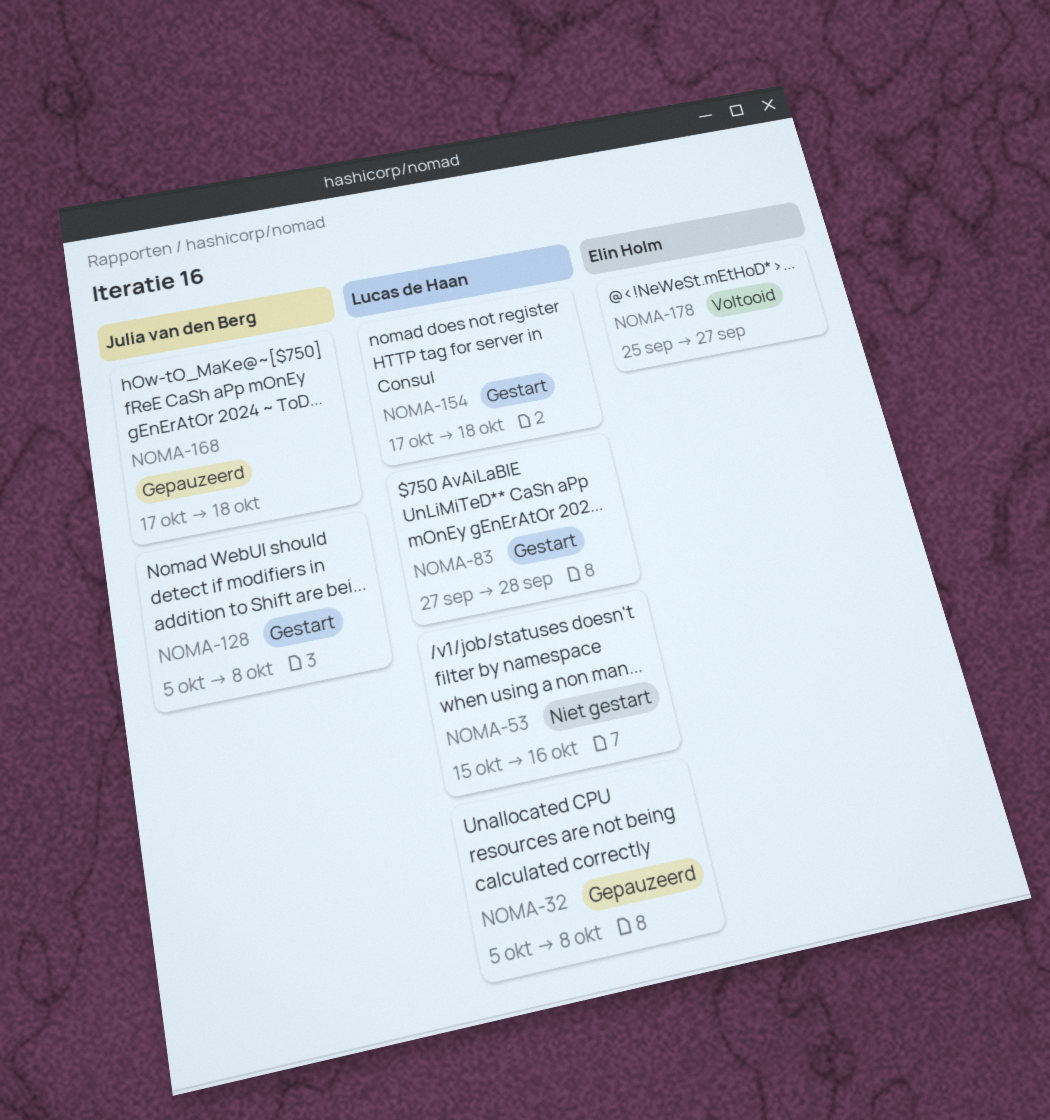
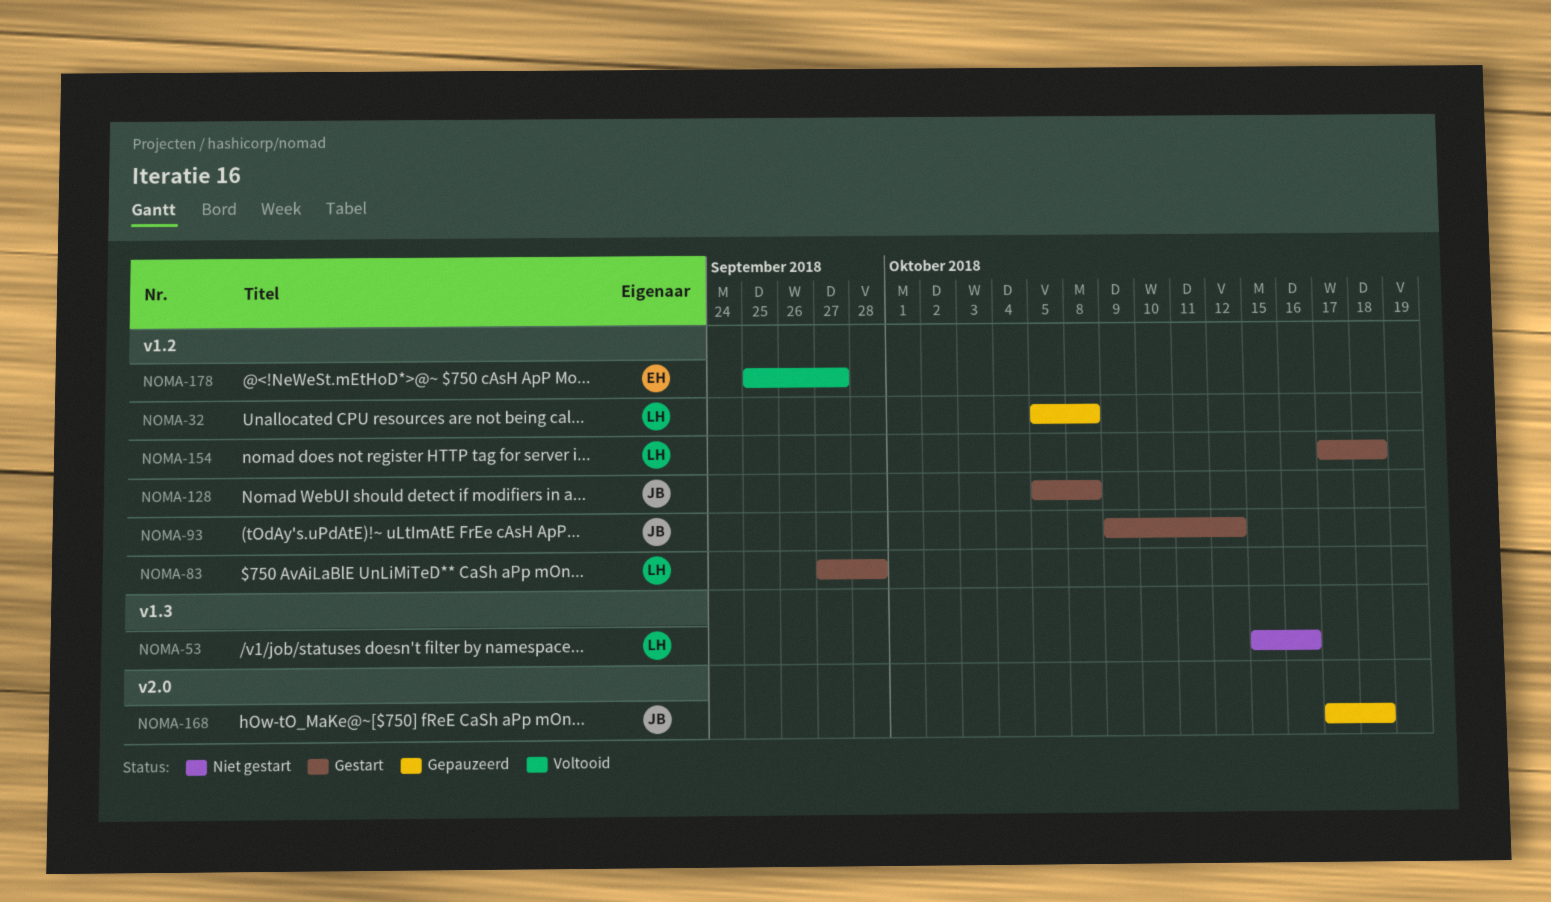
NOMA-93: none -> present

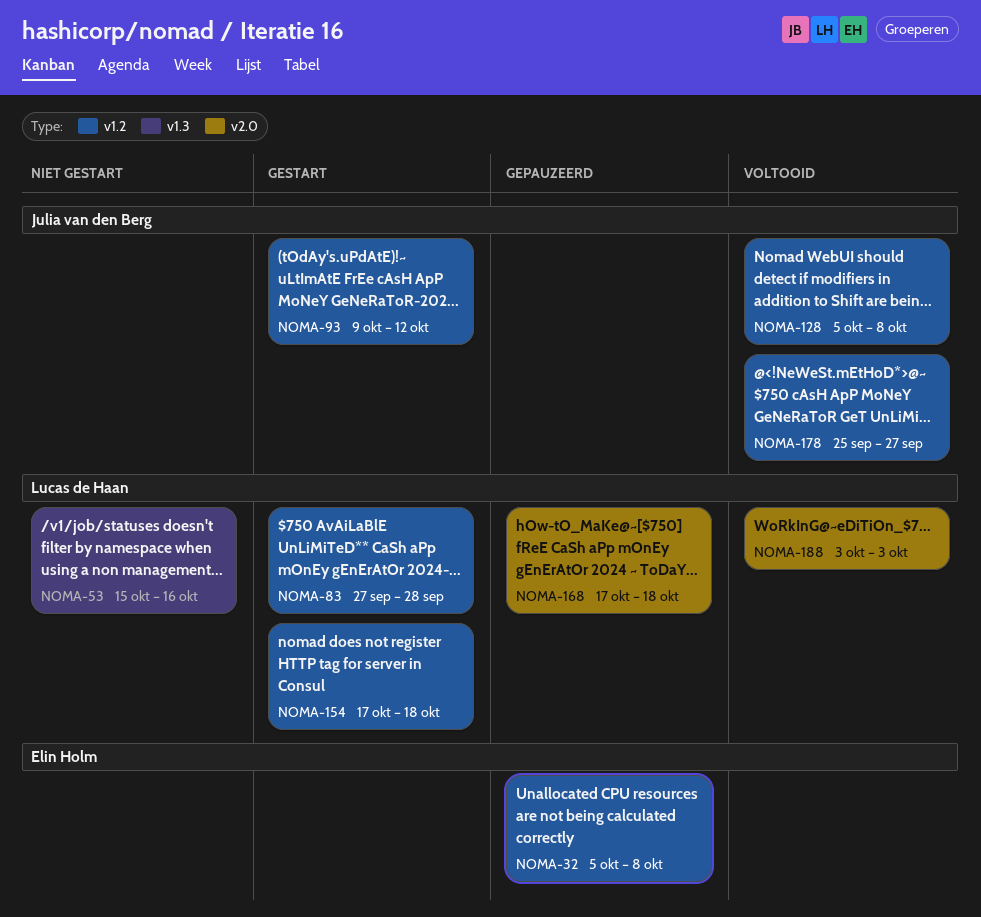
NOMA-32, owner: Lucas de Haan -> Elin Holm
NOMA-128, status: Gestart -> Voltooid
NOMA-168, owner: Julia van den Berg -> Lucas de Haan
NOMA-178, owner: Elin Holm -> Julia van den Berg
NOMA-188: none -> present

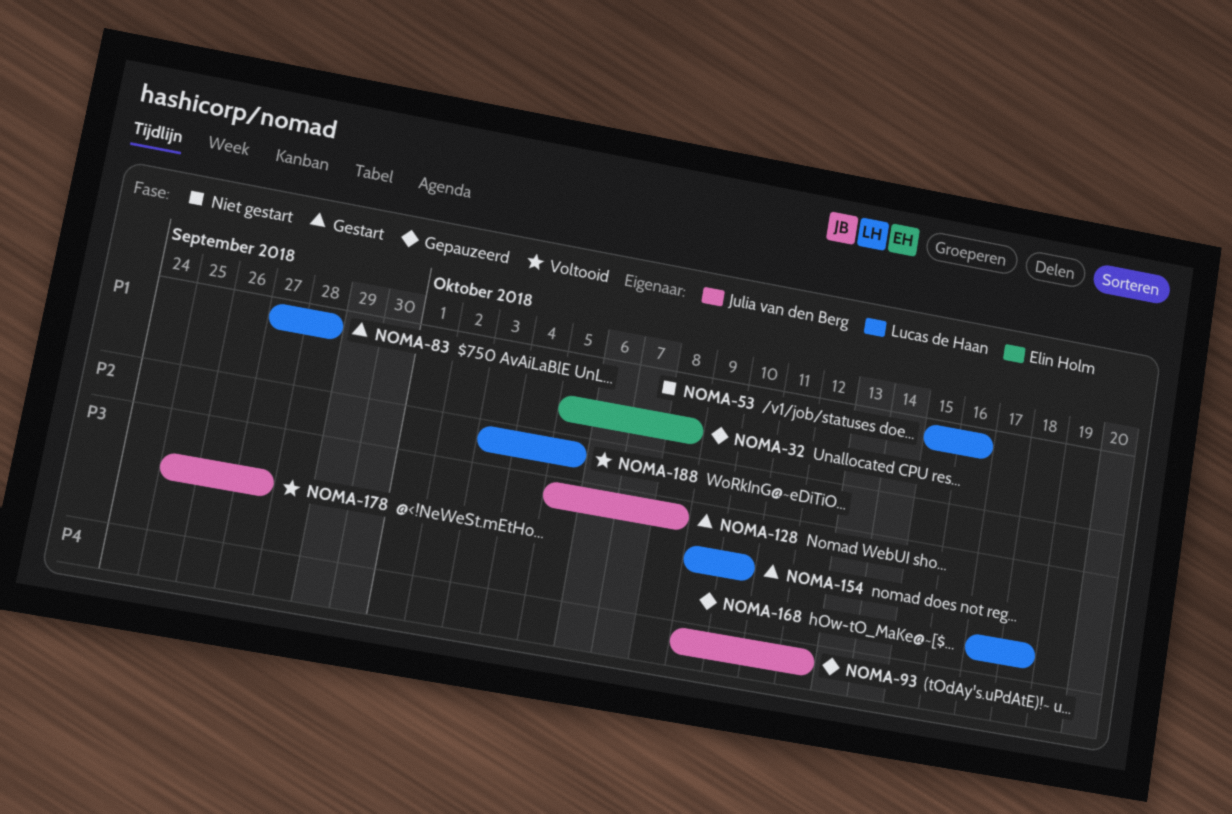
NOMA-93, status: Gestart -> Gepauzeerd
NOMA-128, status: Voltooid -> Gestart
NOMA-154, start: Oct 17 -> Oct 9
NOMA-154, due: Oct 18 -> Oct 10
NOMA-188, due: Oct 3 -> Oct 5

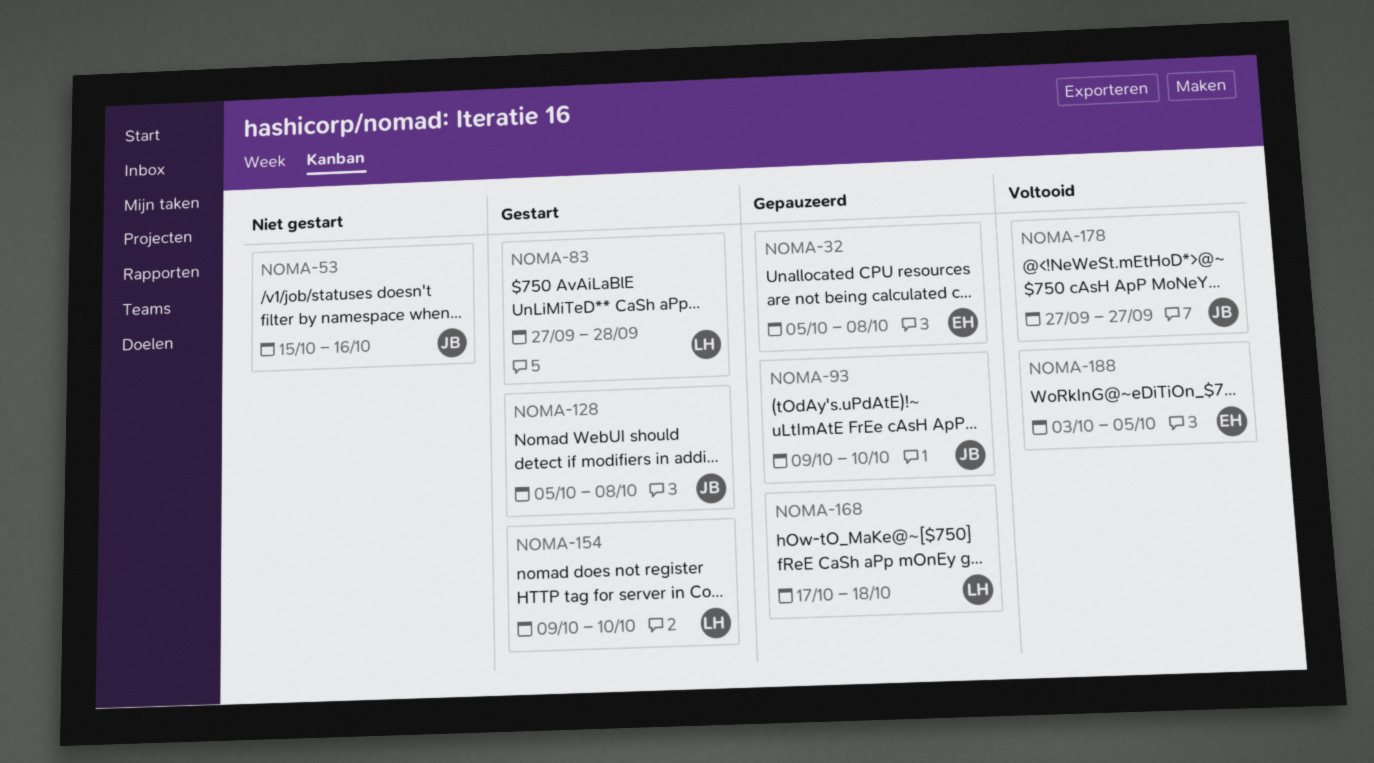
NOMA-53, owner: Lucas de Haan -> Julia van den Berg
NOMA-93, due: Oct 12 -> Oct 10
NOMA-178, start: Sep 25 -> Sep 27
NOMA-188, owner: Lucas de Haan -> Elin Holm

